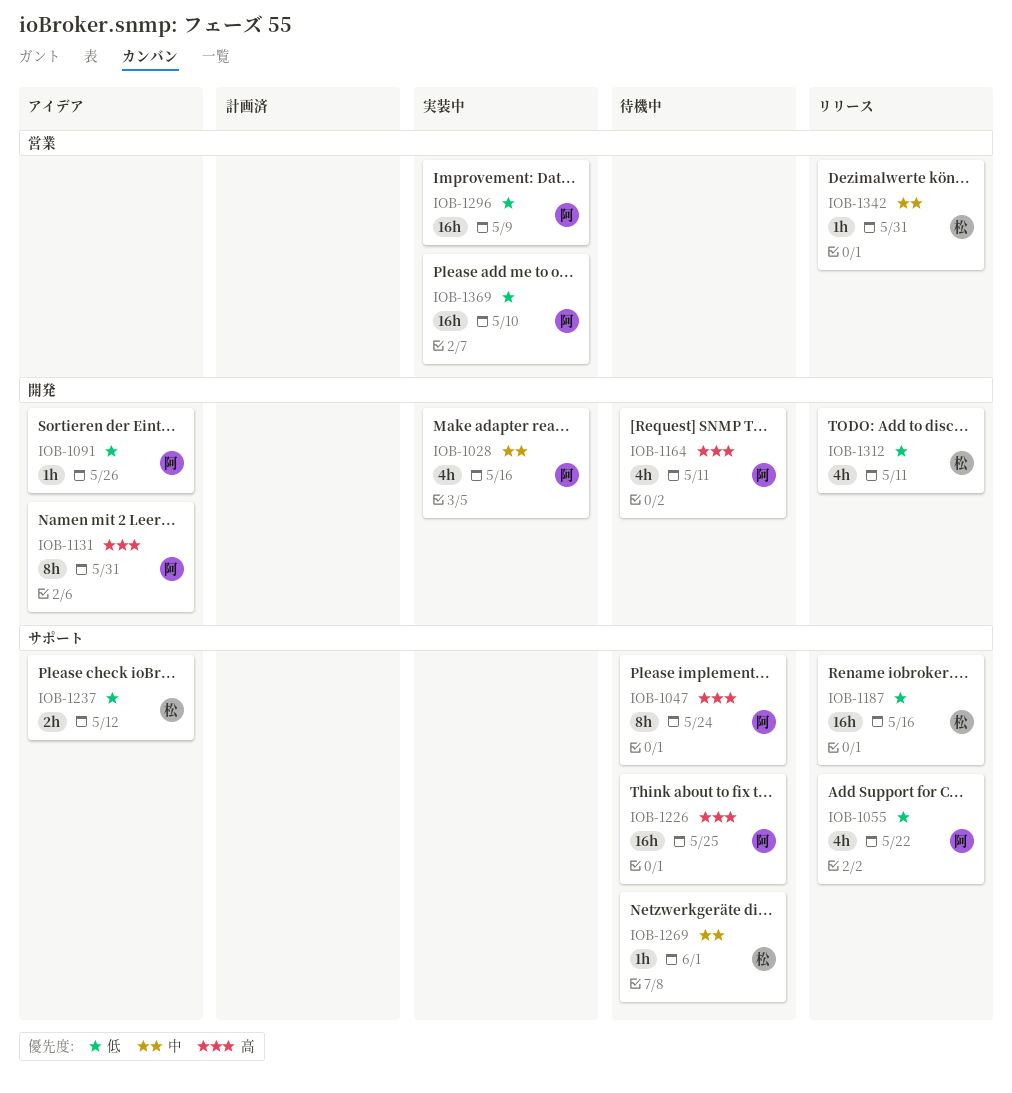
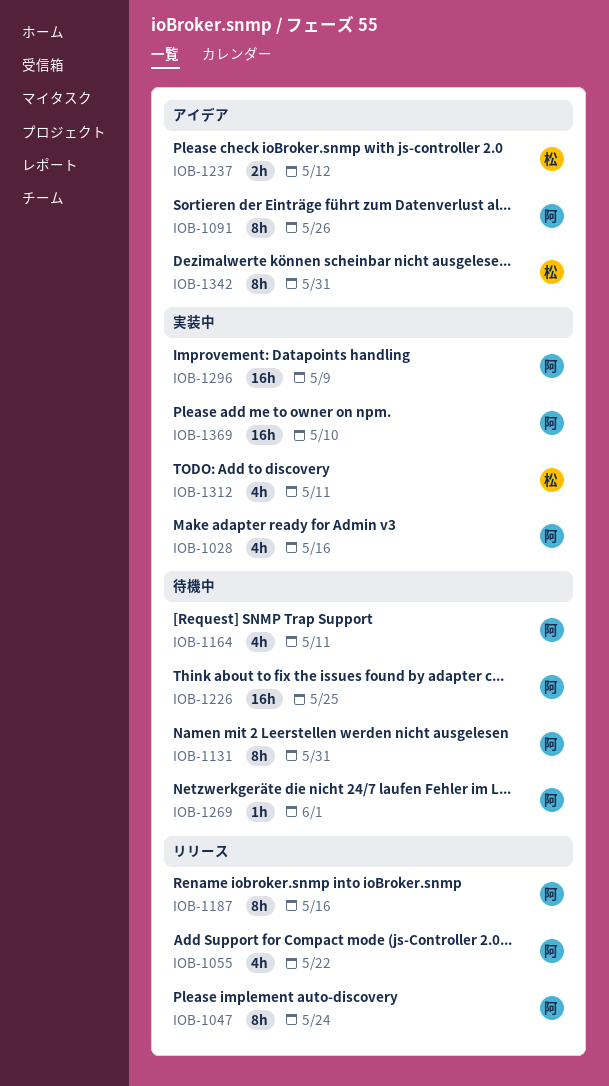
IOB-1047, status: 待機中 -> リリース
IOB-1091, estimate: 1h -> 8h
IOB-1131, status: アイデア -> 待機中
IOB-1187, owner: 松 -> 阿
IOB-1187, estimate: 16h -> 8h
IOB-1269, owner: 松 -> 阿
IOB-1312, status: リリース -> 実装中
IOB-1342, status: リリース -> アイデア
IOB-1342, estimate: 1h -> 8h

